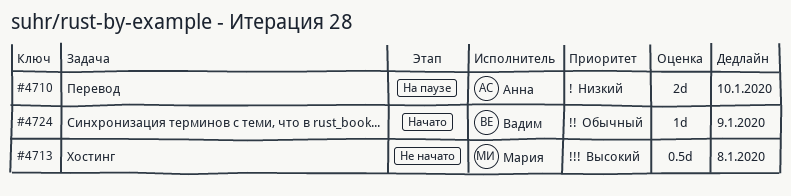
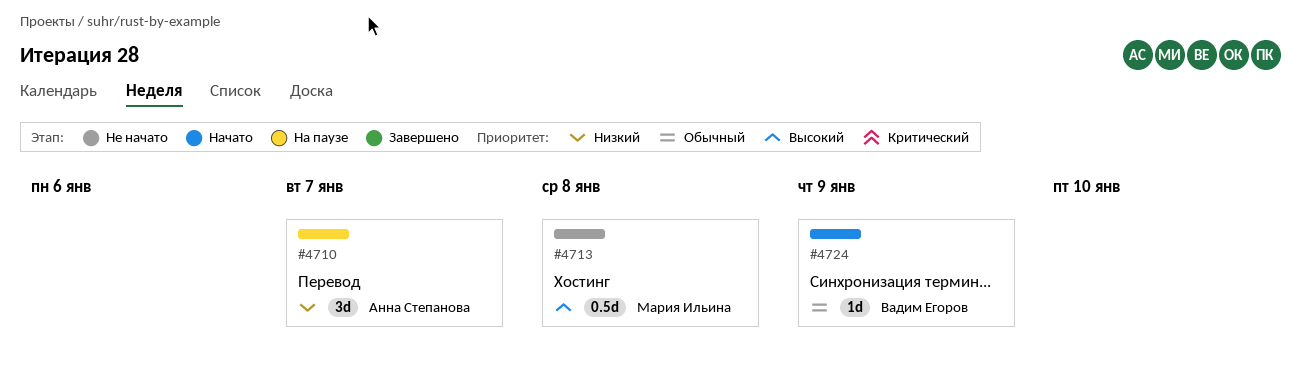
#4710, estimate: 2d -> 3d
#4710, due: Jan 10 -> Jan 7

